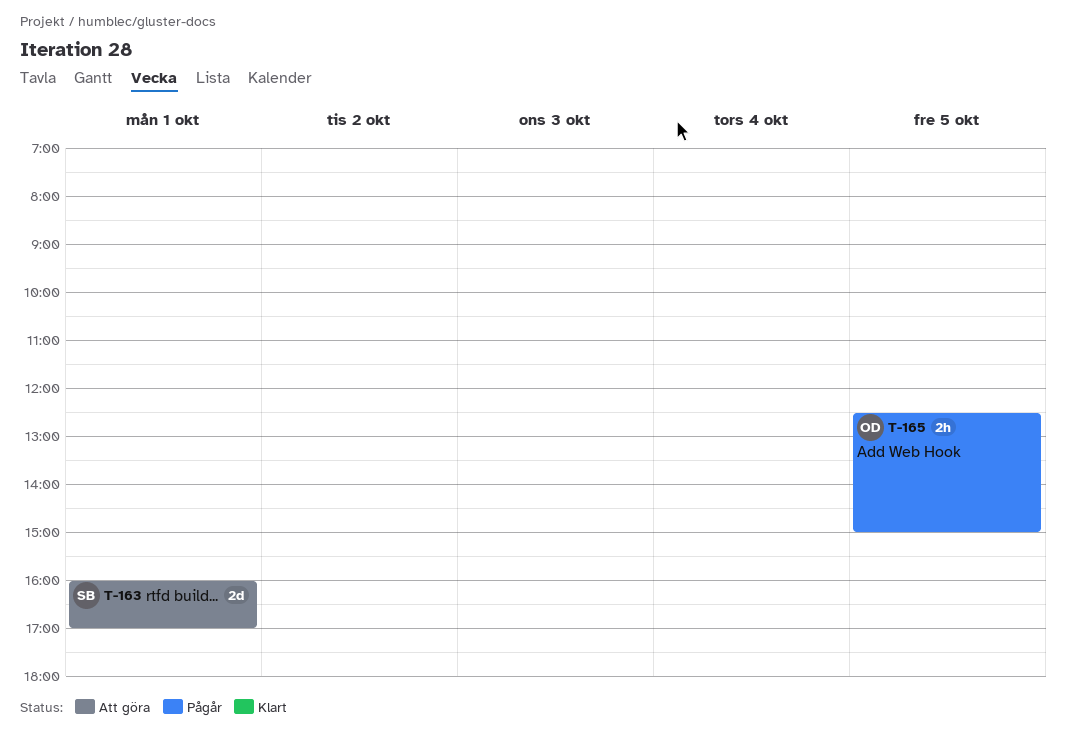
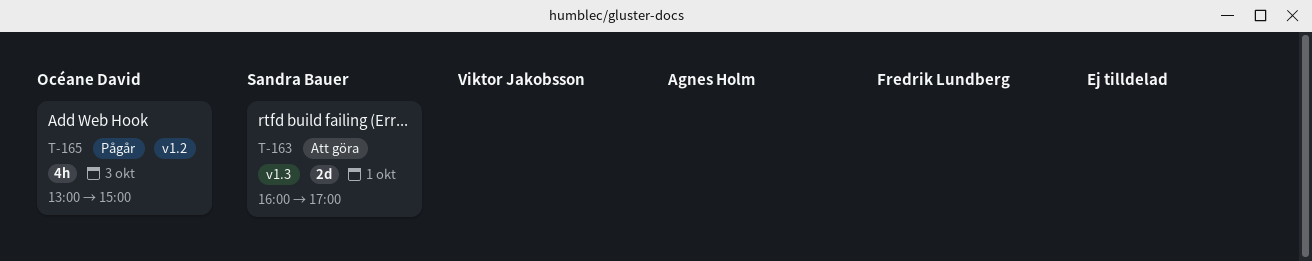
T-165, estimate: 2h -> 4h
T-165, day: Oct 5 -> Oct 3
T-165, begins: 12:30 -> 13:00

